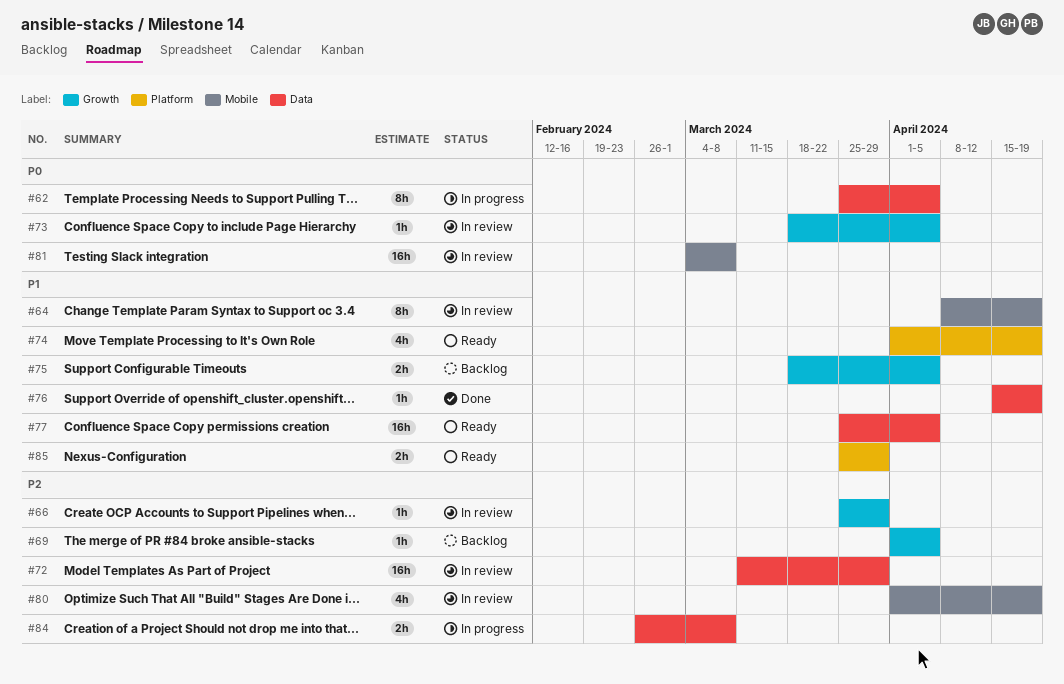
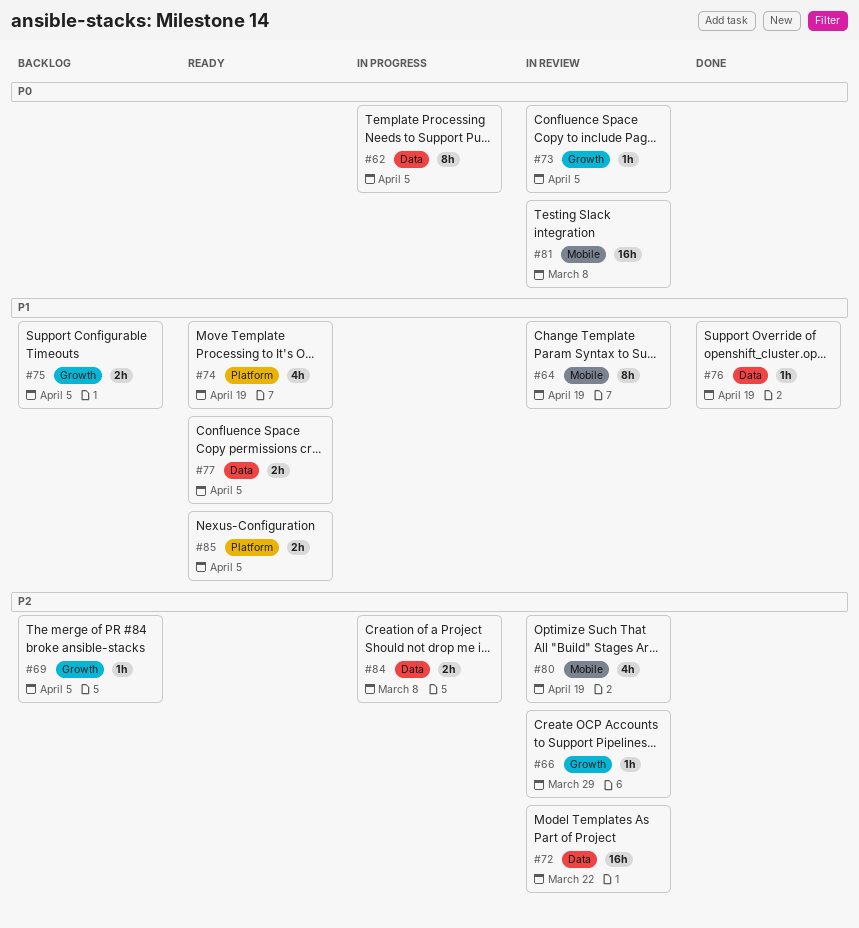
#72, due: Mar 29 -> Mar 22
#77, estimate: 16h -> 2h
#85, due: Mar 29 -> Apr 5

